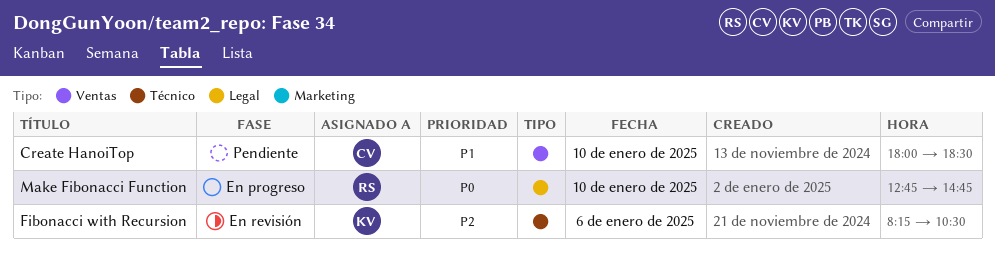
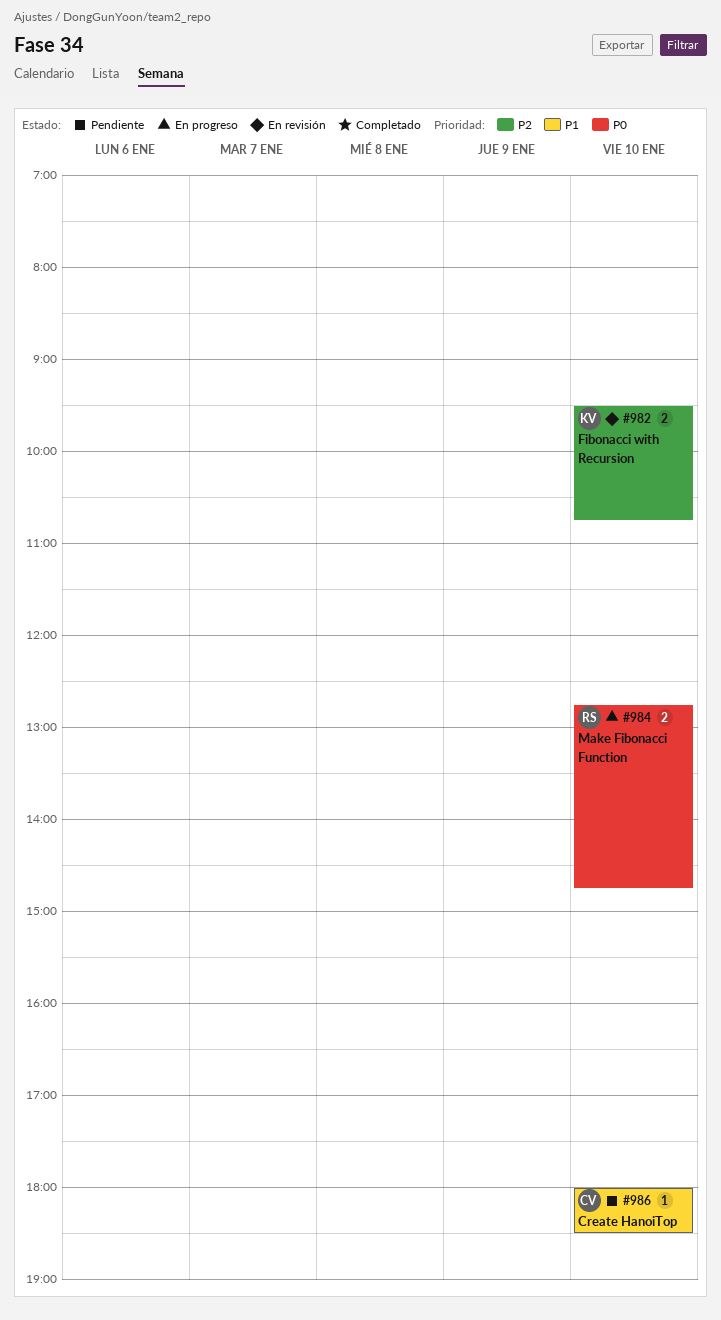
Fibonacci with Recursion, day: Jan 6 -> Jan 10
Fibonacci with Recursion, begins: 08:15 -> 09:30
Fibonacci with Recursion, ends: 10:30 -> 10:45

